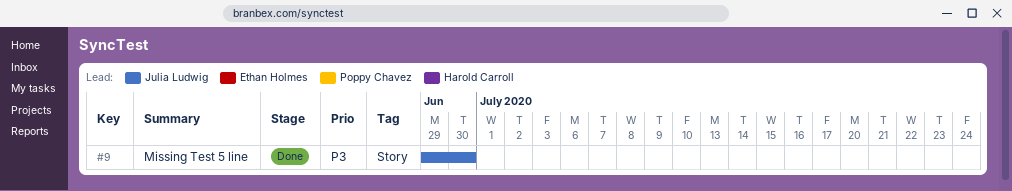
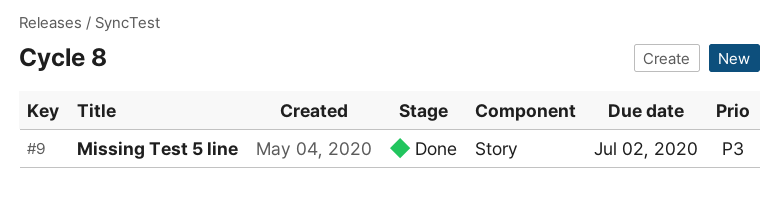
#9, due: Jun 30 -> Jul 2

